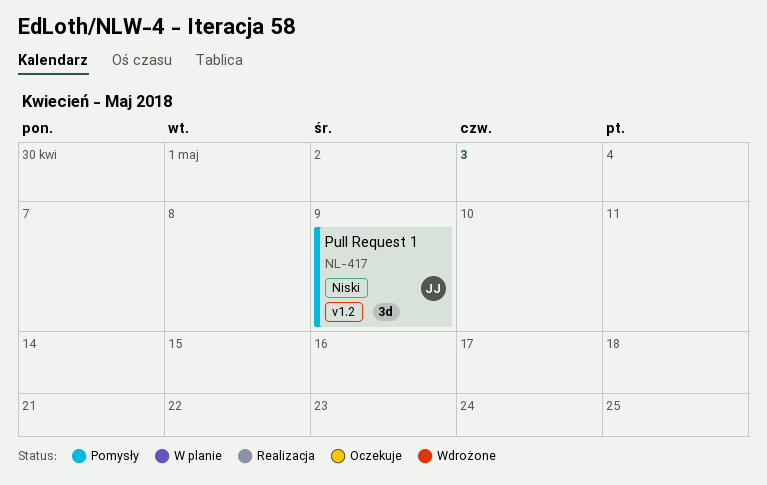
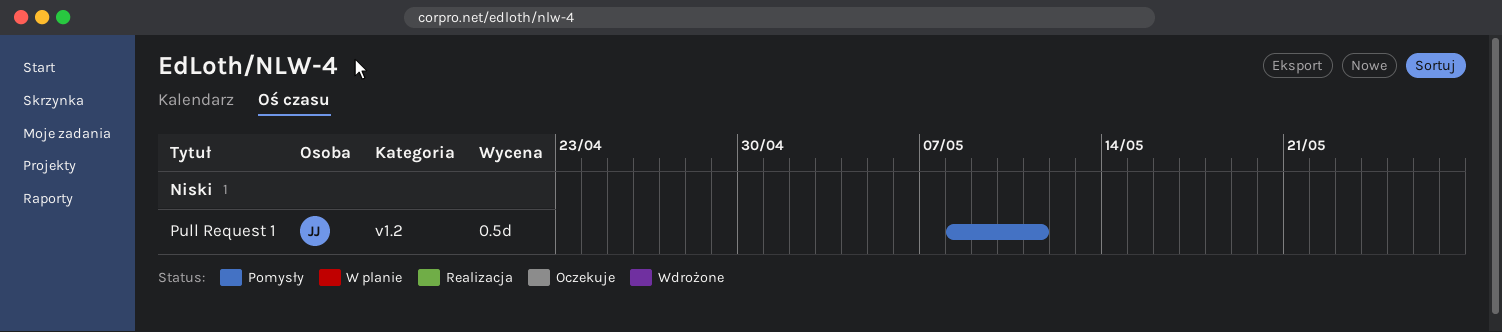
Pull Request 1, estimate: 3d -> 0.5d
Pull Request 1, due: May 9 -> May 11

